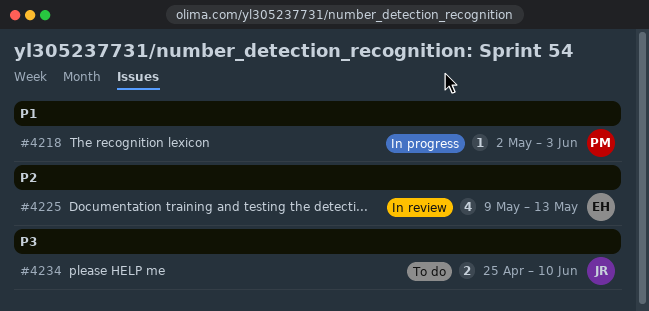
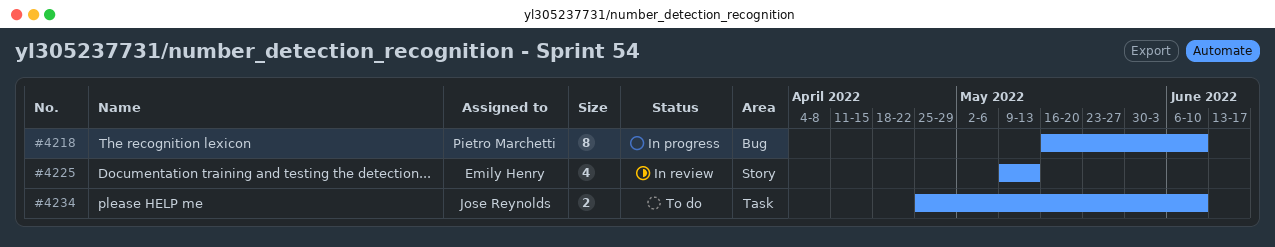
#4218, estimate: 1 -> 8
#4218, start: May 2 -> May 16
#4218, due: Jun 3 -> Jun 10

